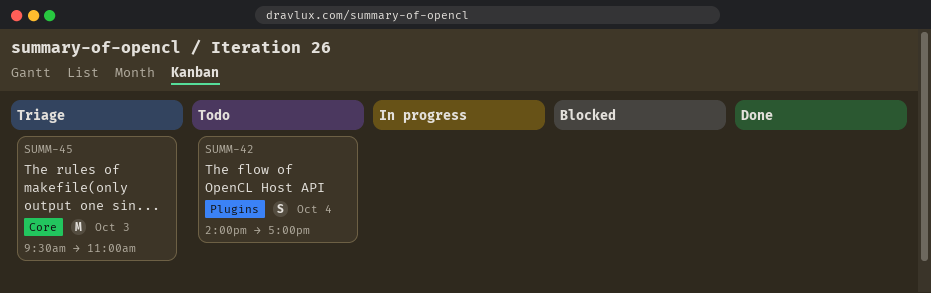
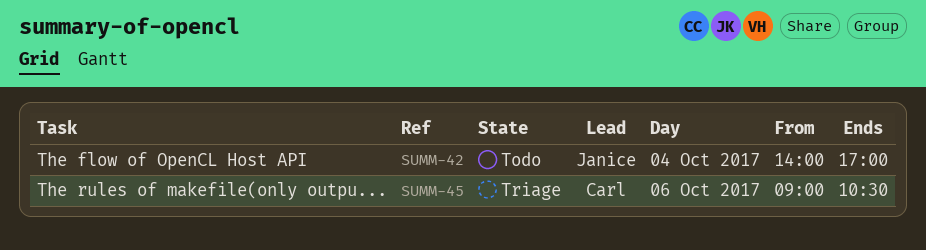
SUMM-45, day: Oct 3 -> Oct 6
SUMM-45, begins: 09:30 -> 09:00
SUMM-45, ends: 11:00 -> 10:30

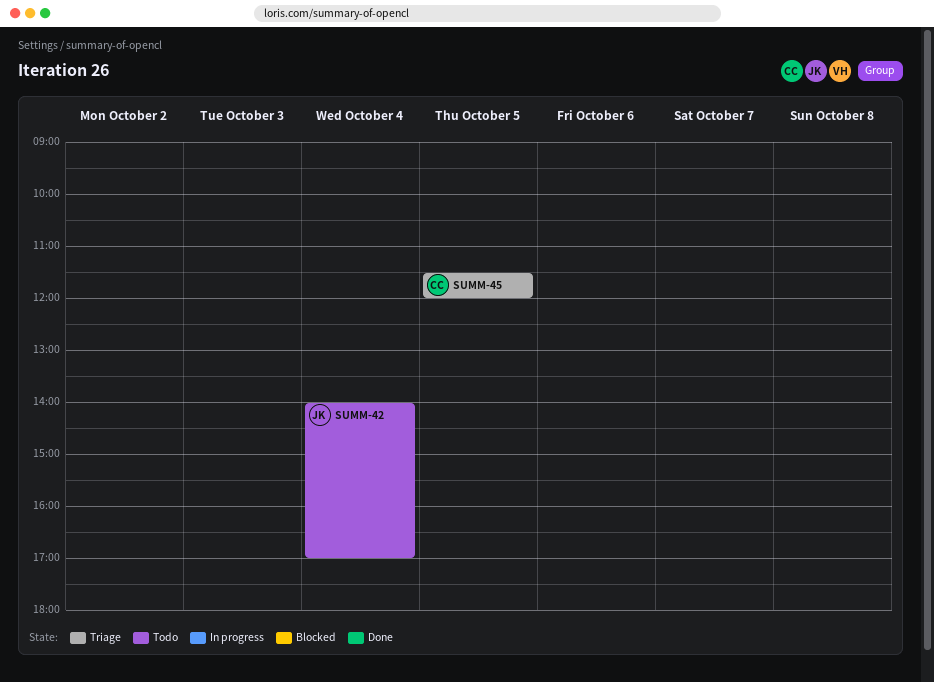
SUMM-45, day: Oct 6 -> Oct 5
SUMM-45, begins: 09:00 -> 11:30
SUMM-45, ends: 10:30 -> 12:00

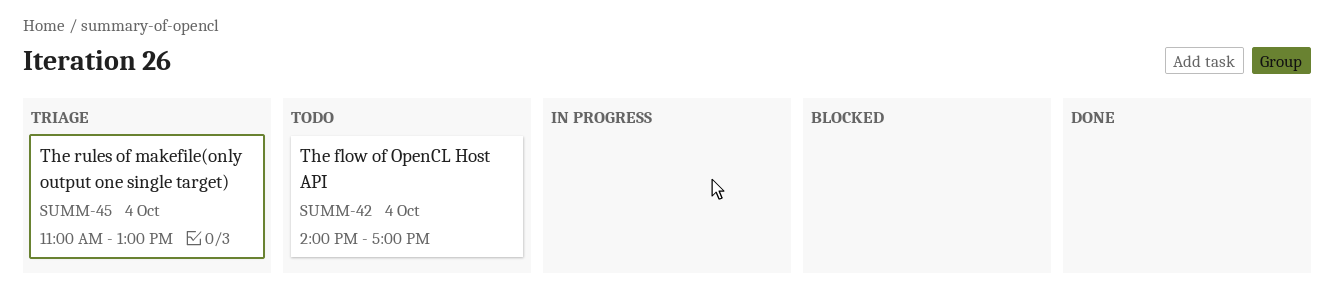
SUMM-45, day: Oct 5 -> Oct 4
SUMM-45, begins: 11:30 -> 11:00
SUMM-45, ends: 12:00 -> 13:00

